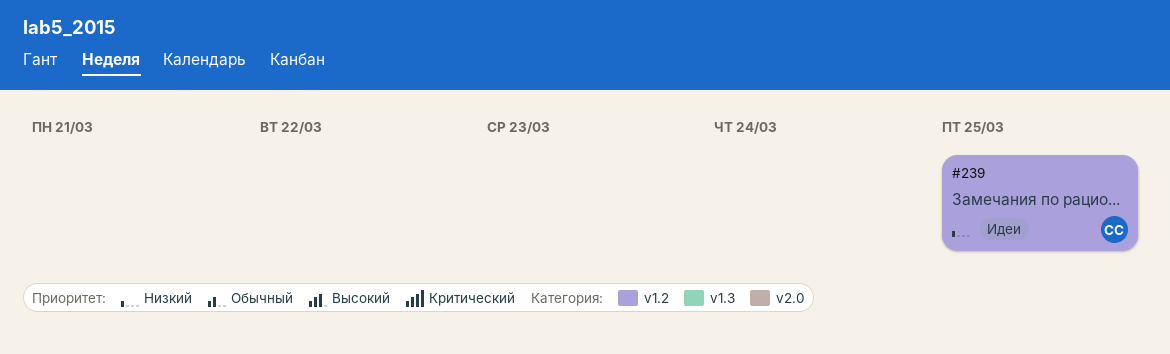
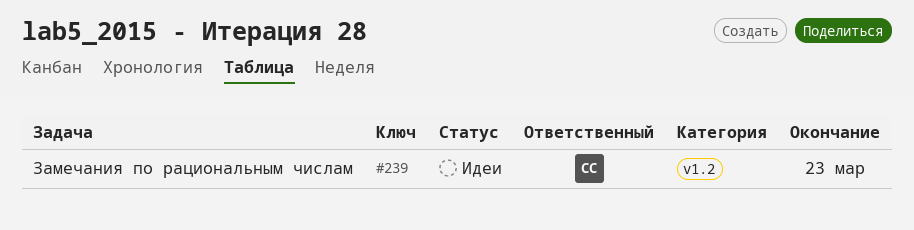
#239, due: Mar 25 -> Mar 23

